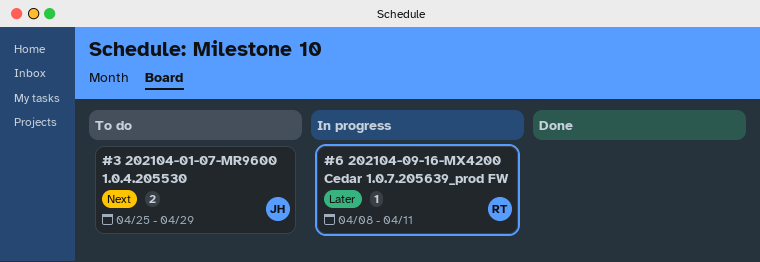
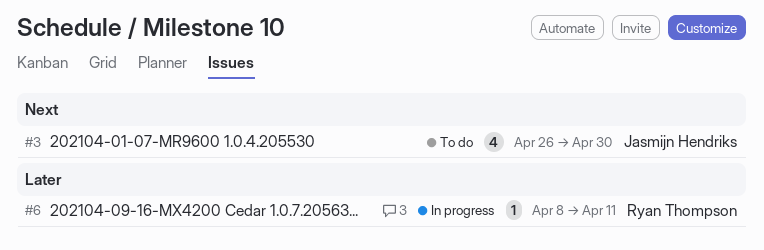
#3, estimate: 2 -> 4
#3, start: Apr 25 -> Apr 26
#3, due: Apr 29 -> Apr 30

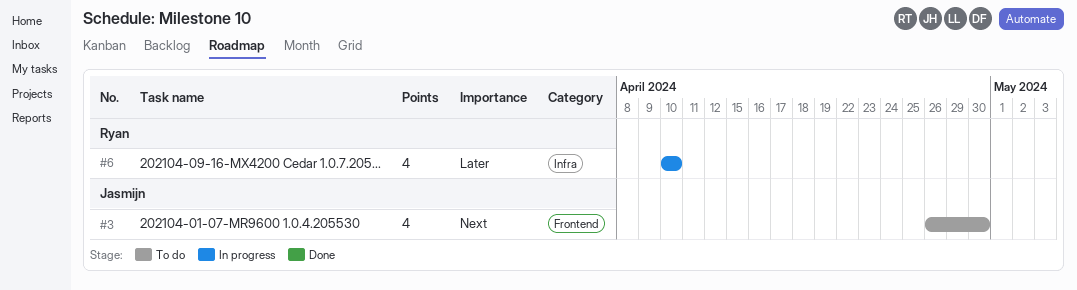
#6, estimate: 1 -> 4
#6, start: Apr 8 -> Apr 10
#6, due: Apr 11 -> Apr 10

